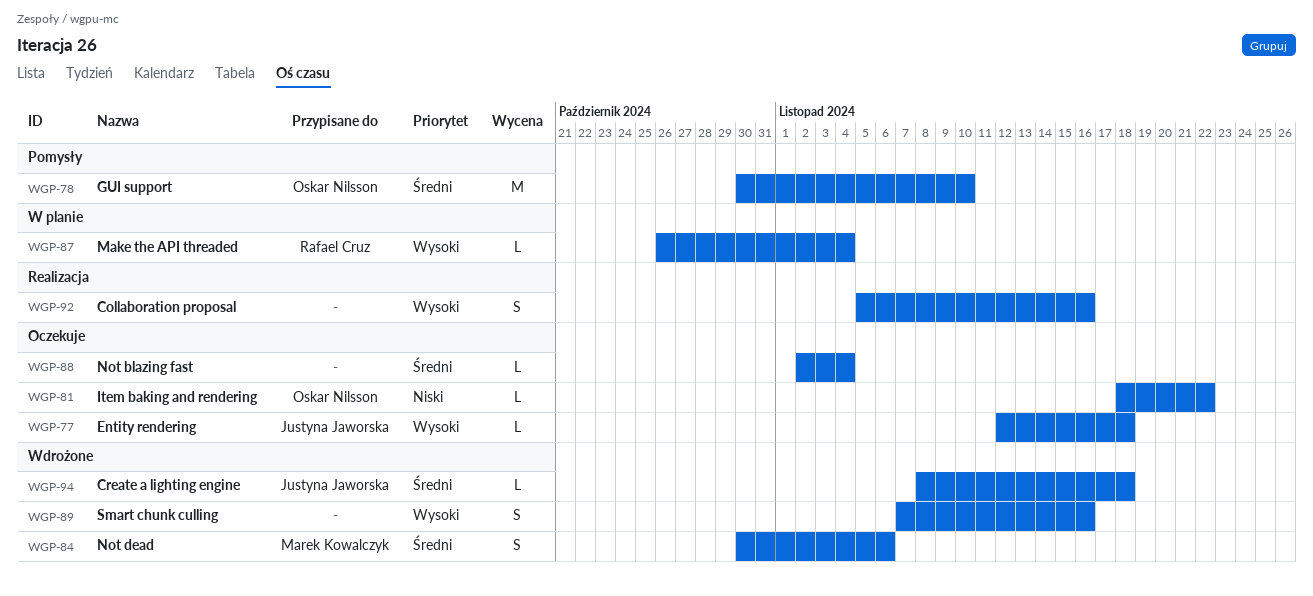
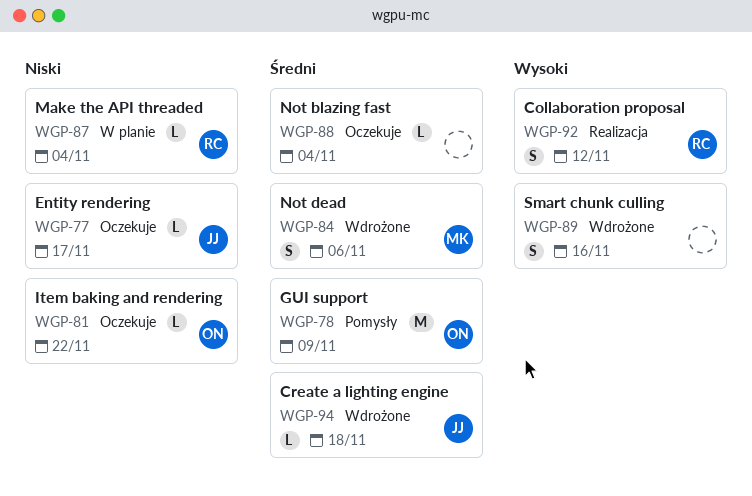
WGP-77, priority: Wysoki -> Niski
WGP-77, due: Nov 18 -> Nov 17
WGP-78, due: Nov 10 -> Nov 9
WGP-87, priority: Wysoki -> Niski
WGP-92, owner: none -> Rafael Cruz
WGP-92, due: Nov 16 -> Nov 12

